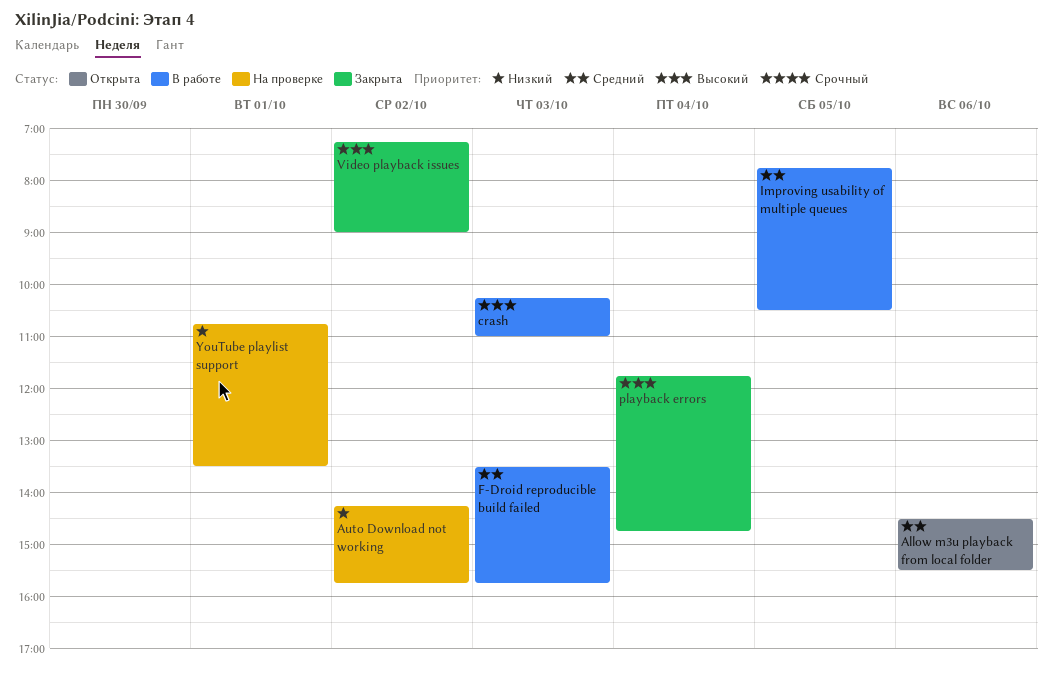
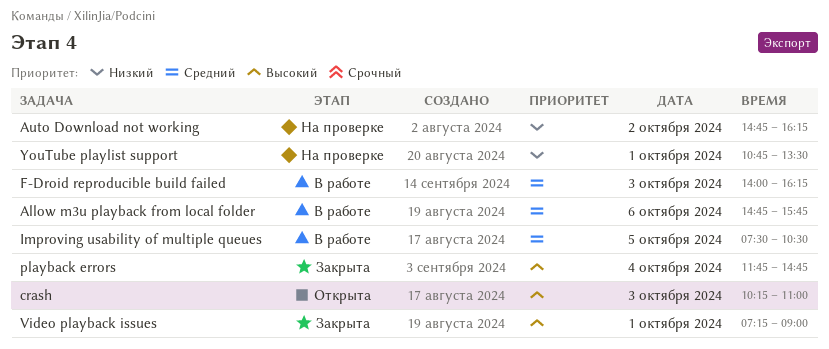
Allow m3u playback from local folder, status: Открыта -> В работе
Allow m3u playback from local folder, begins: 14:30 -> 14:45
Allow m3u playback from local folder, ends: 15:30 -> 15:45
Auto Download not working, begins: 14:15 -> 14:45
Auto Download not working, ends: 15:45 -> 16:15
crash, status: В работе -> Открыта
F-Droid reproducible build failed, begins: 13:30 -> 14:00
F-Droid reproducible build failed, ends: 15:45 -> 16:15
Improving usability of multiple queues, begins: 07:45 -> 07:30
Video playback issues, day: Oct 2 -> Oct 1

